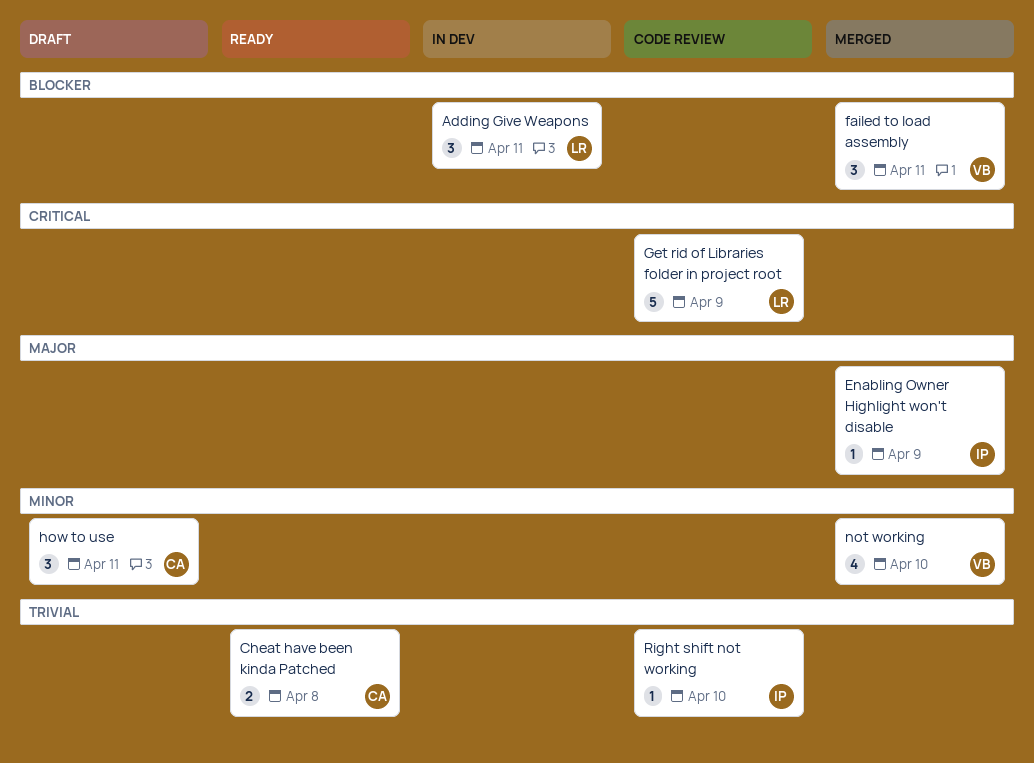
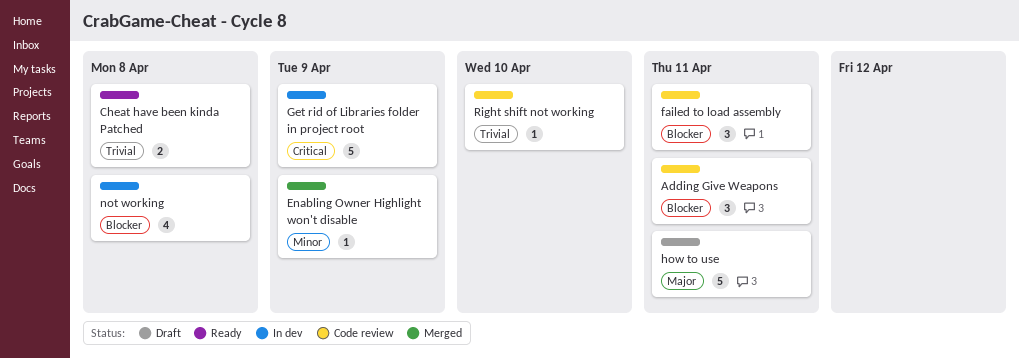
Adding Give Weapons, status: In dev -> Code review
Enabling Owner Highlight won't disable, priority: Major -> Minor
failed to load assembly, status: Merged -> Code review
Get rid of Libraries folder in project root, status: Code review -> In dev
how to use, priority: Minor -> Major
how to use, estimate: 3 -> 5
not working, status: Merged -> In dev
not working, priority: Minor -> Blocker
not working, due: Apr 10 -> Apr 8

